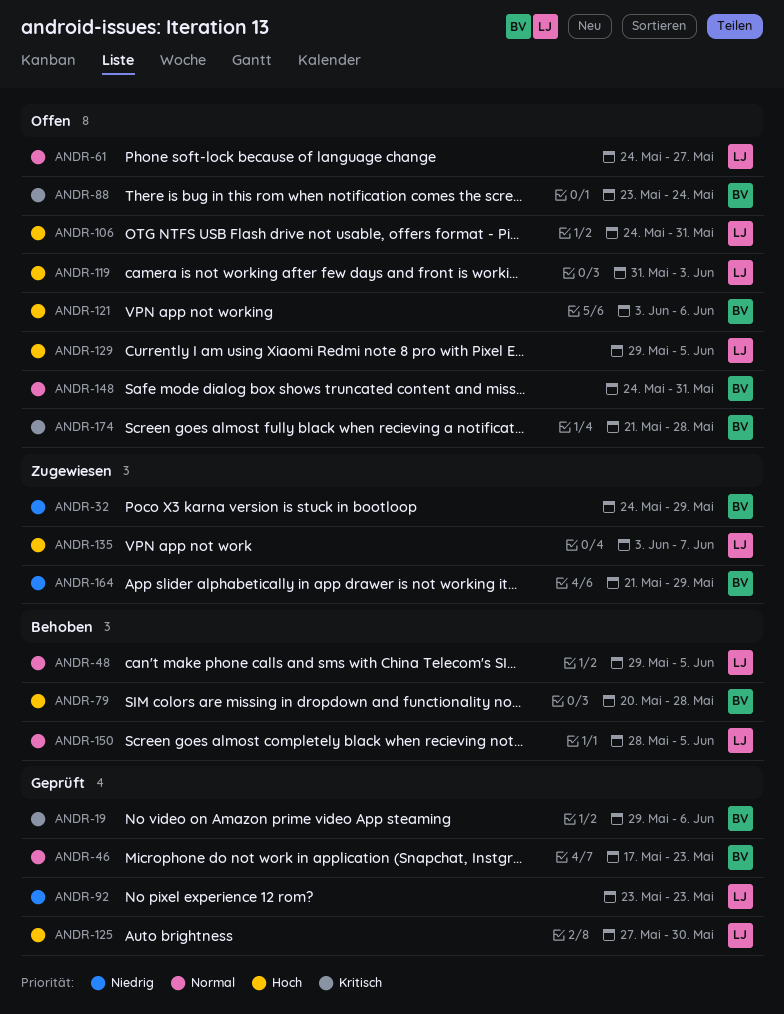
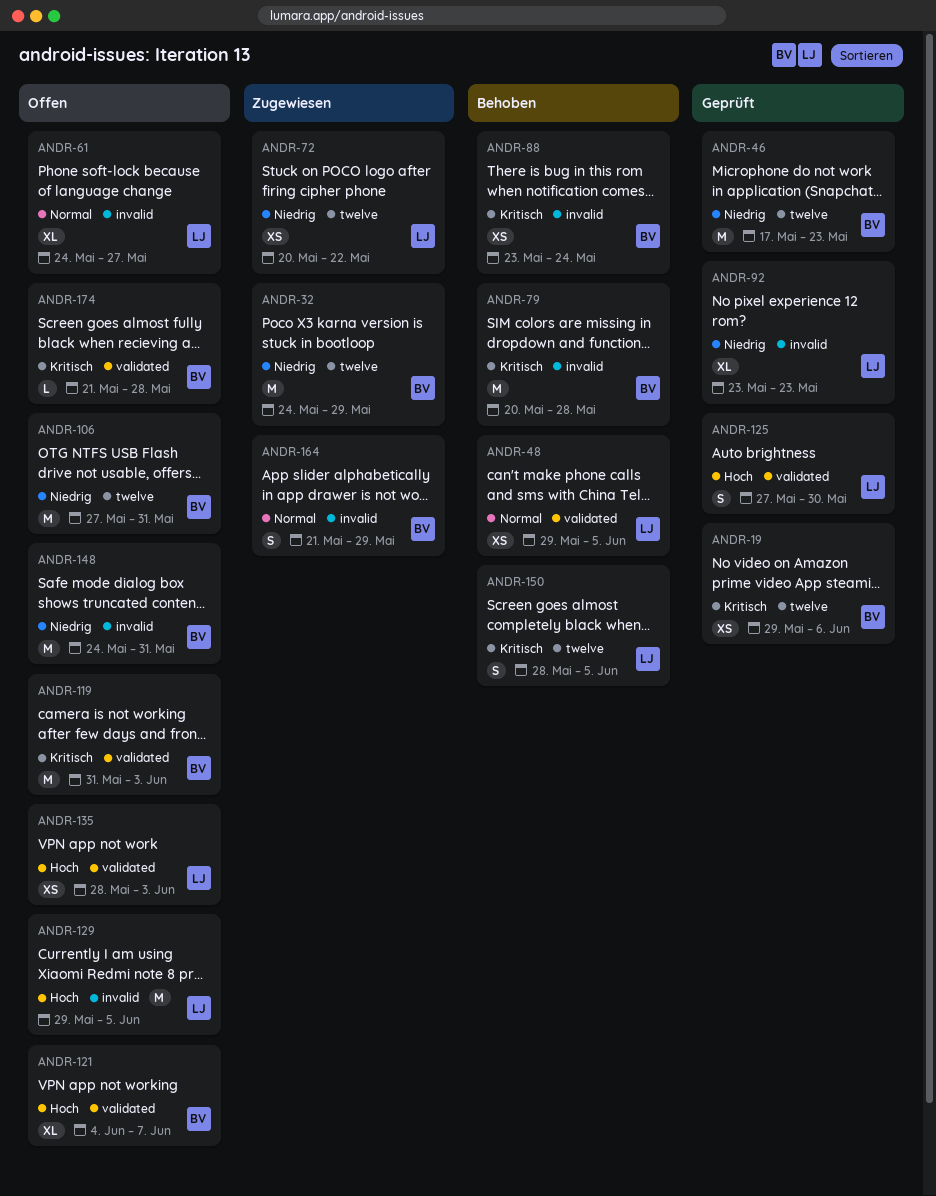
ANDR-46, priority: Normal -> Niedrig
ANDR-72: none -> present
ANDR-79, priority: Hoch -> Kritisch
ANDR-88, status: Offen -> Behoben
ANDR-106, owner: LJ -> BV
ANDR-106, priority: Hoch -> Niedrig
ANDR-106, start: May 24 -> May 27
ANDR-119, owner: LJ -> BV
ANDR-119, priority: Hoch -> Kritisch
ANDR-121, start: Jun 3 -> Jun 4
ANDR-121, due: Jun 6 -> Jun 7
ANDR-135, status: Zugewiesen -> Offen
ANDR-135, start: Jun 3 -> May 28
ANDR-135, due: Jun 7 -> Jun 3
ANDR-148, priority: Normal -> Niedrig
ANDR-150, priority: Normal -> Kritisch
ANDR-164, priority: Niedrig -> Normal

